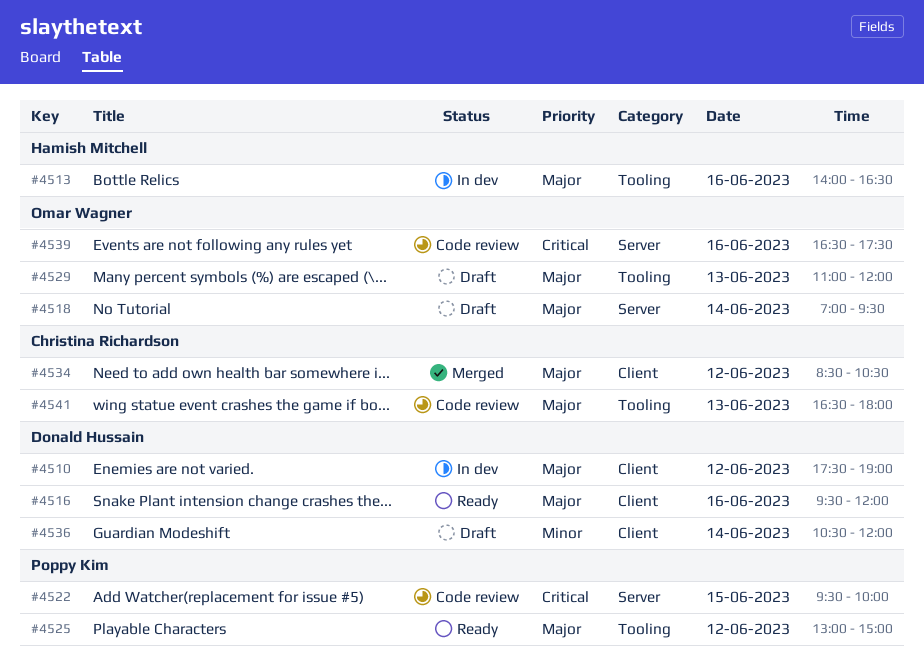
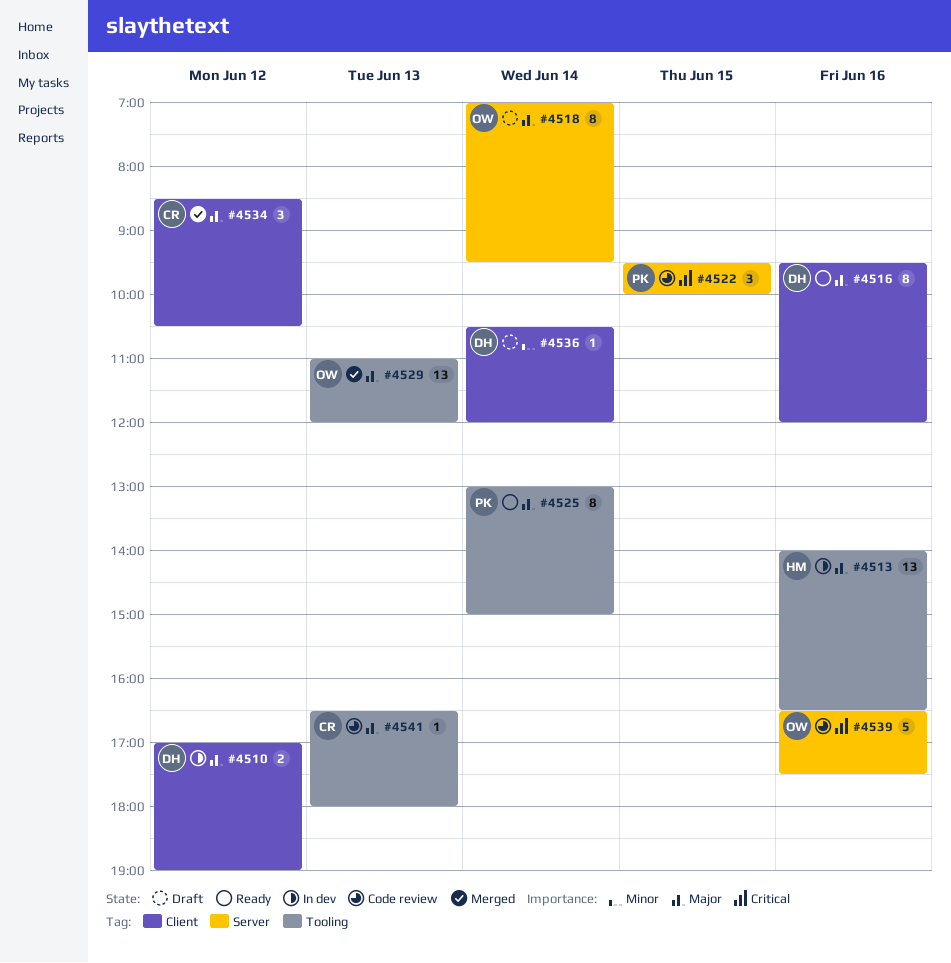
#4510, begins: 17:30 -> 17:00
#4525, day: Jun 12 -> Jun 14
#4529, status: Draft -> Merged

